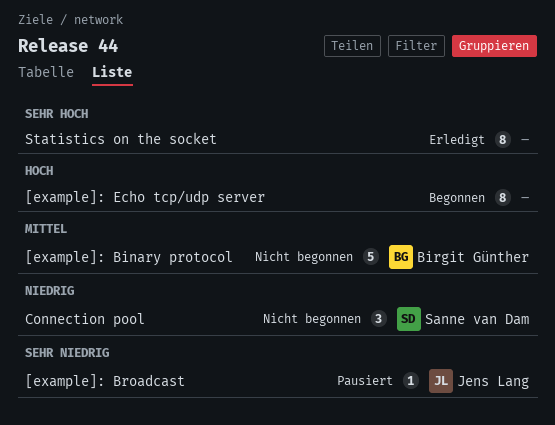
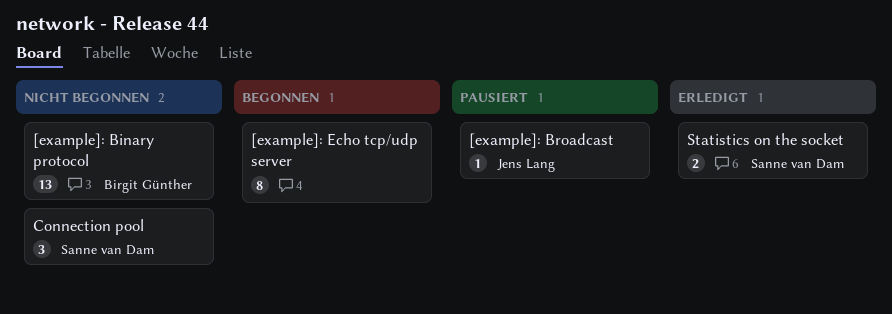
[example]: Binary protocol, estimate: 5 -> 13
Statistics on the socket, owner: none -> Sanne van Dam
Statistics on the socket, estimate: 8 -> 2

